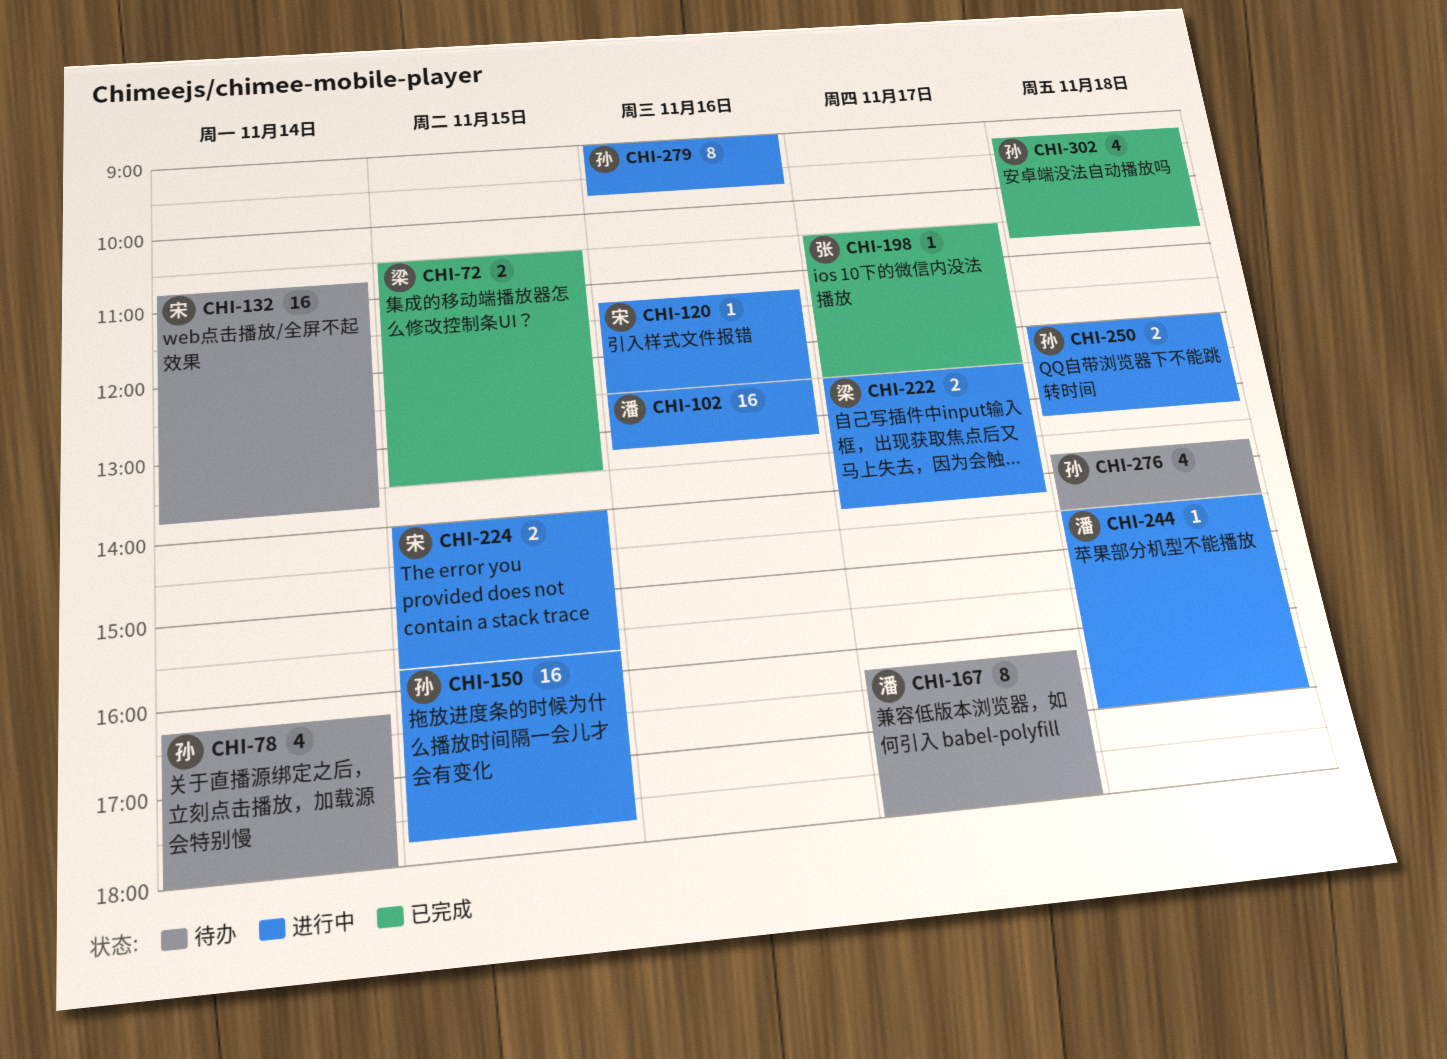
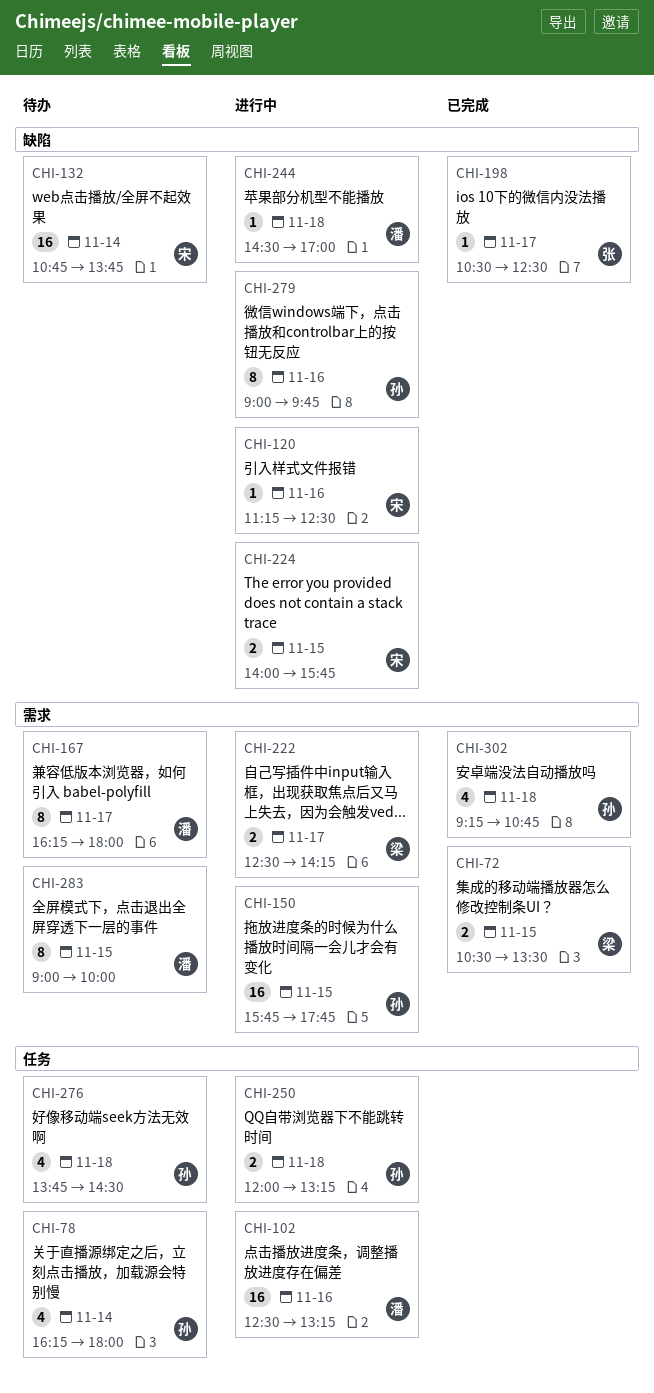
CHI-283: none -> present

